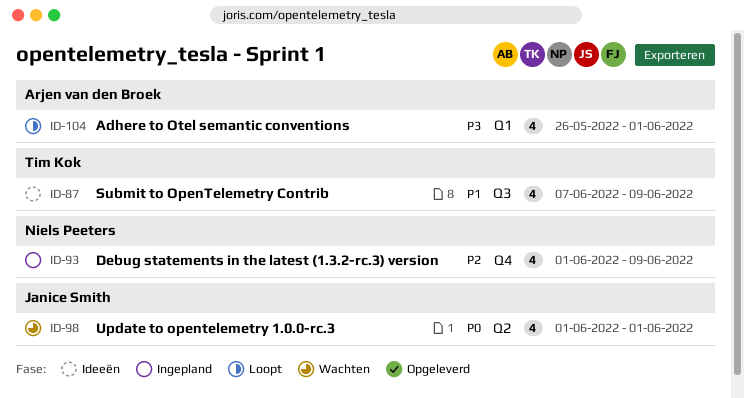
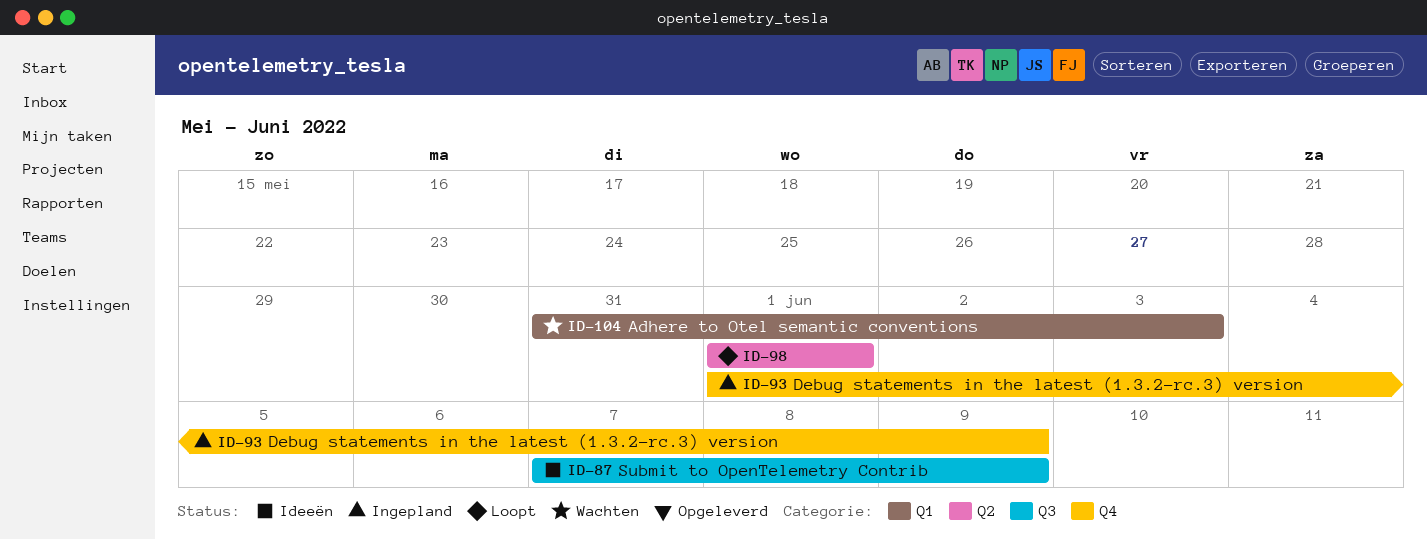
ID-98, status: Wachten -> Loopt
ID-104, status: Loopt -> Wachten
ID-104, start: May 26 -> May 31
ID-104, due: Jun 1 -> Jun 3

